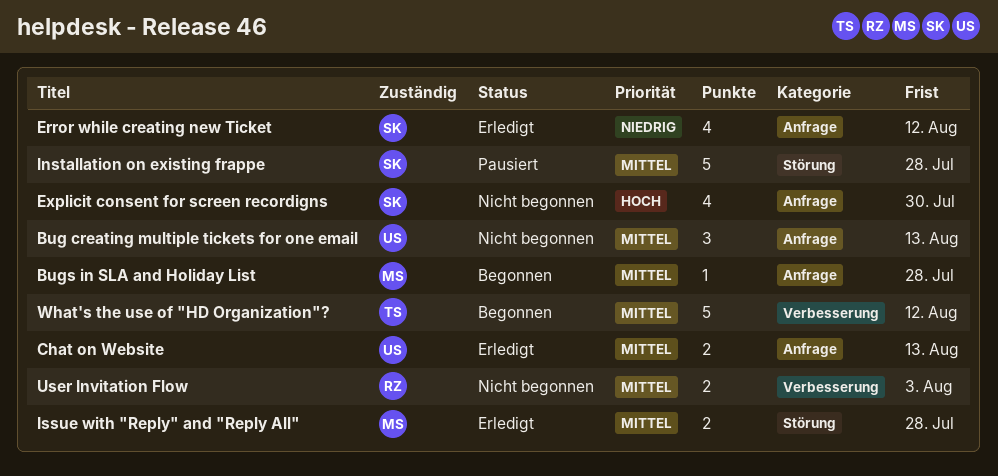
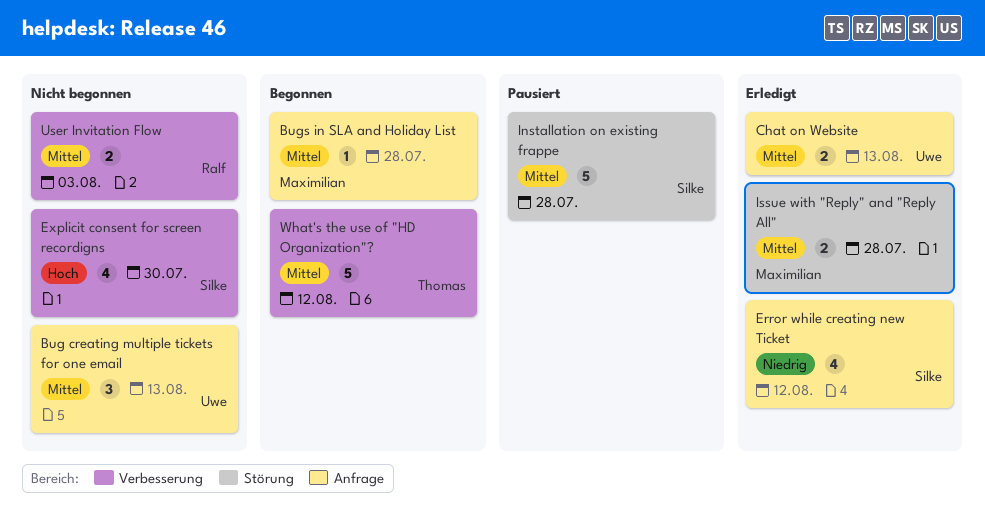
Explicit consent for screen recordigns, label: Anfrage -> Verbesserung

